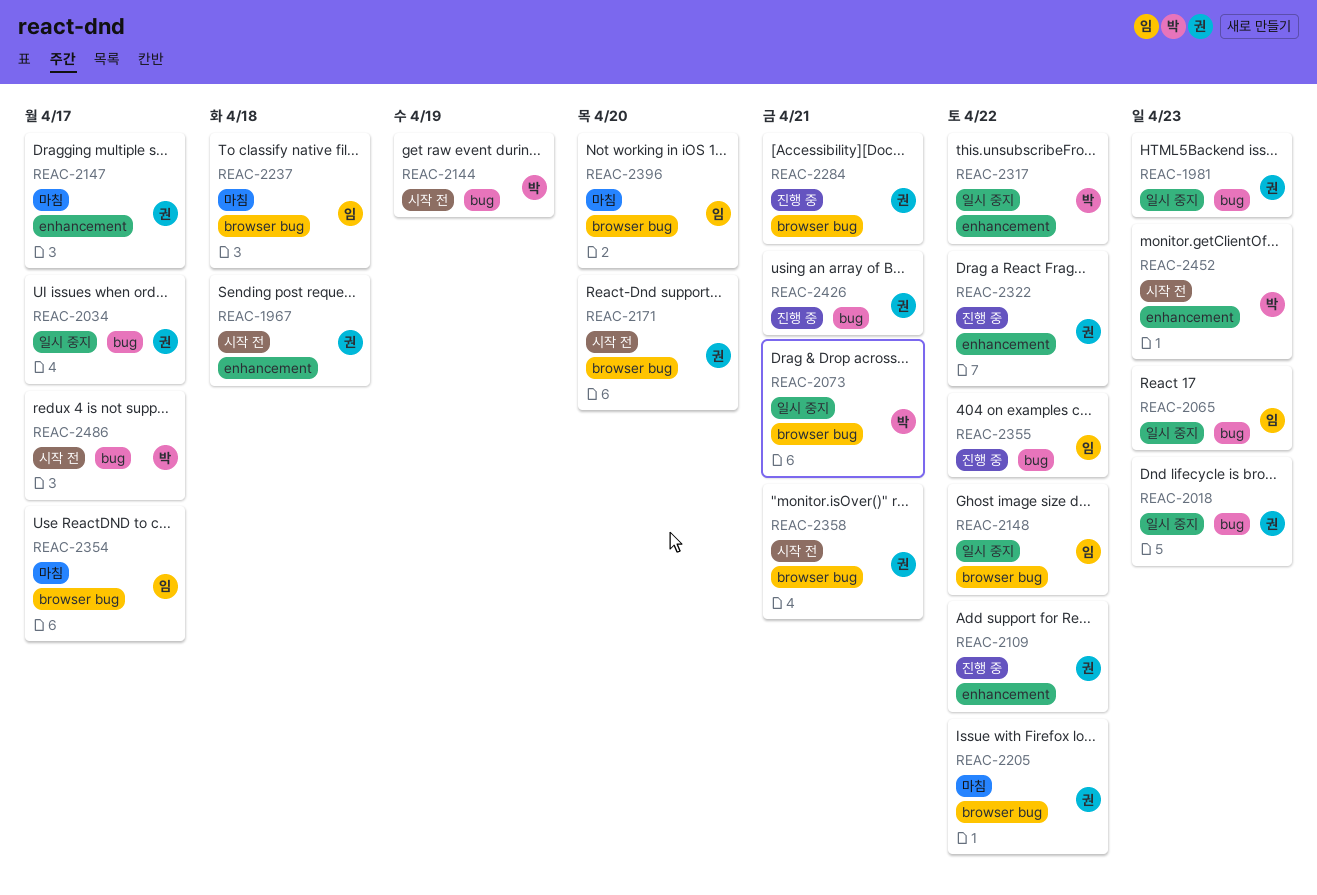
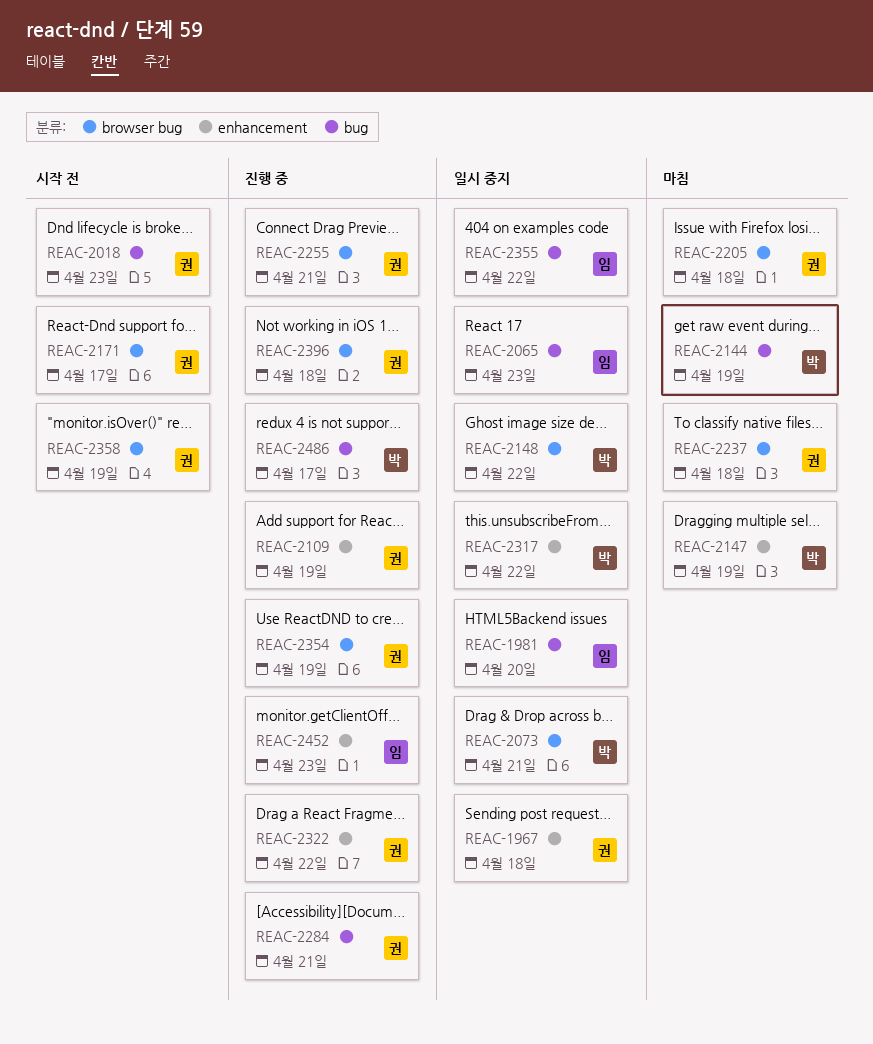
REAC-1967, status: 시작 전 -> 일시 중지
REAC-1981, owner: 권 -> 임
REAC-1981, due: Apr 23 -> Apr 20
REAC-2018, status: 일시 중지 -> 시작 전
REAC-2034: present -> none
REAC-2109, due: Apr 22 -> Apr 19
REAC-2144, status: 시작 전 -> 마침
REAC-2147, owner: 권 -> 박
REAC-2147, due: Apr 17 -> Apr 19
REAC-2148, owner: 임 -> 박
REAC-2171, due: Apr 20 -> Apr 17
REAC-2205, due: Apr 22 -> Apr 18
REAC-2237, owner: 임 -> 권
REAC-2255: none -> present
REAC-2284, label: browser bug -> bug
REAC-2354, status: 마침 -> 진행 중
REAC-2354, owner: 임 -> 권
REAC-2354, due: Apr 17 -> Apr 19
REAC-2355, status: 진행 중 -> 일시 중지
REAC-2358, due: Apr 21 -> Apr 19
REAC-2396, status: 마침 -> 진행 중
REAC-2396, owner: 임 -> 권
REAC-2396, due: Apr 20 -> Apr 18
REAC-2426: present -> none
REAC-2452, status: 시작 전 -> 진행 중
REAC-2452, owner: 박 -> 임
REAC-2486, status: 시작 전 -> 진행 중

